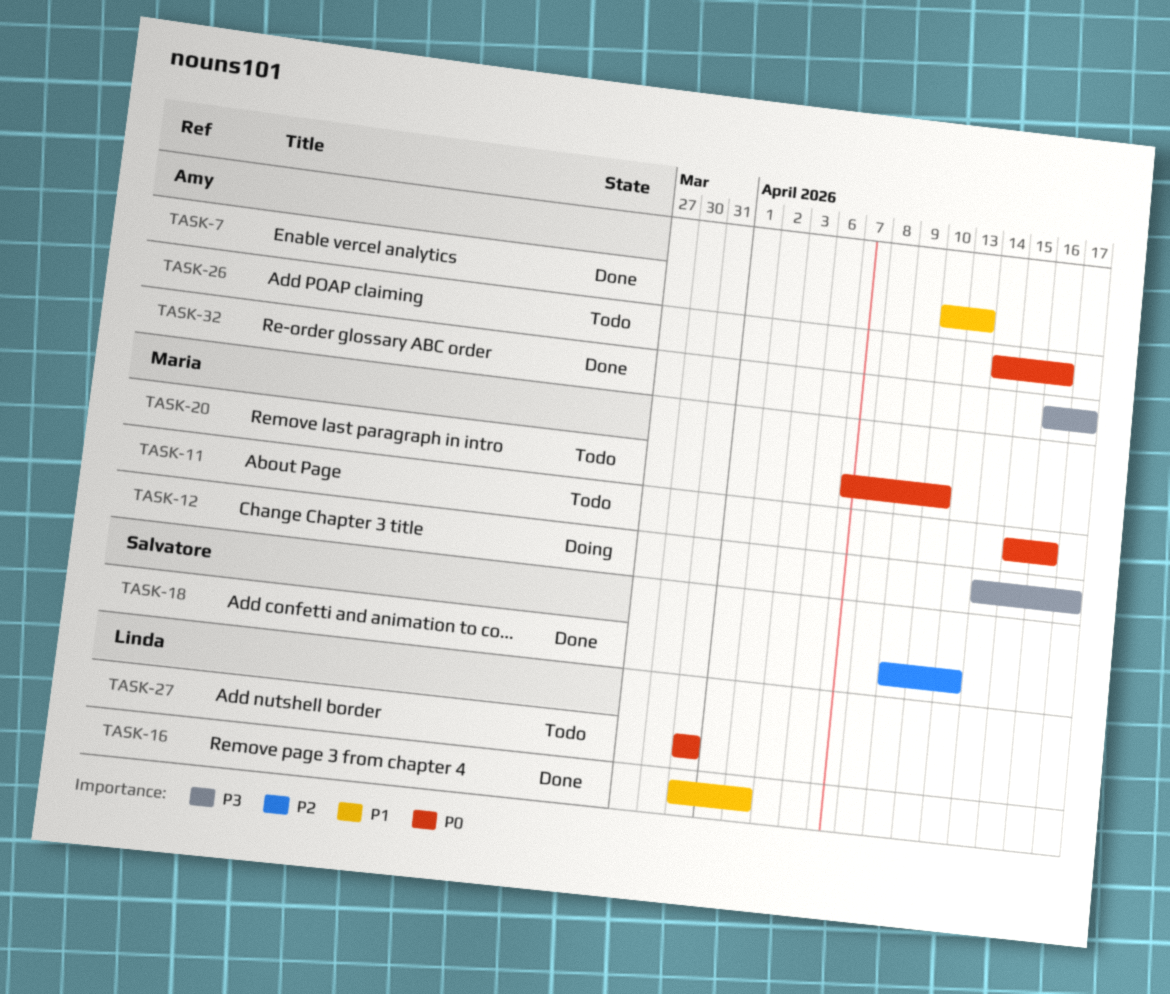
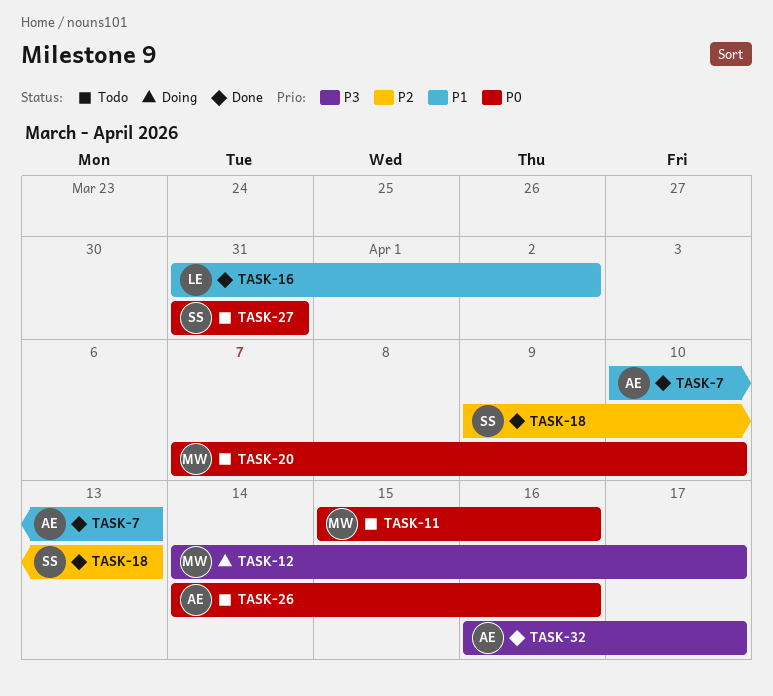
TASK-27, owner: Linda -> Salvatore

